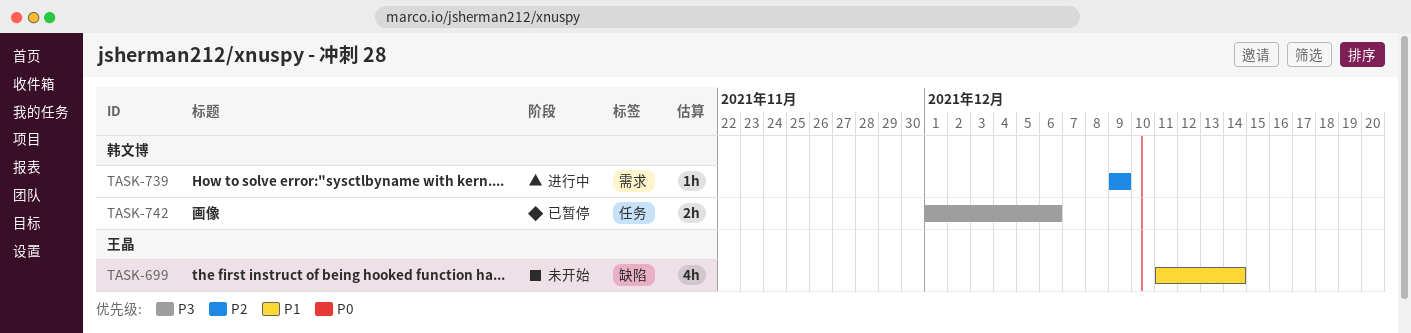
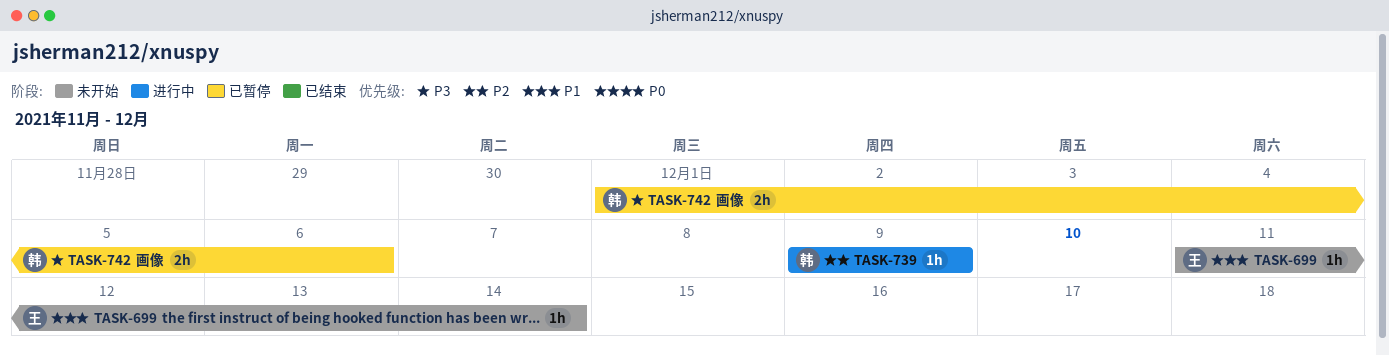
TASK-699, estimate: 4h -> 1h

